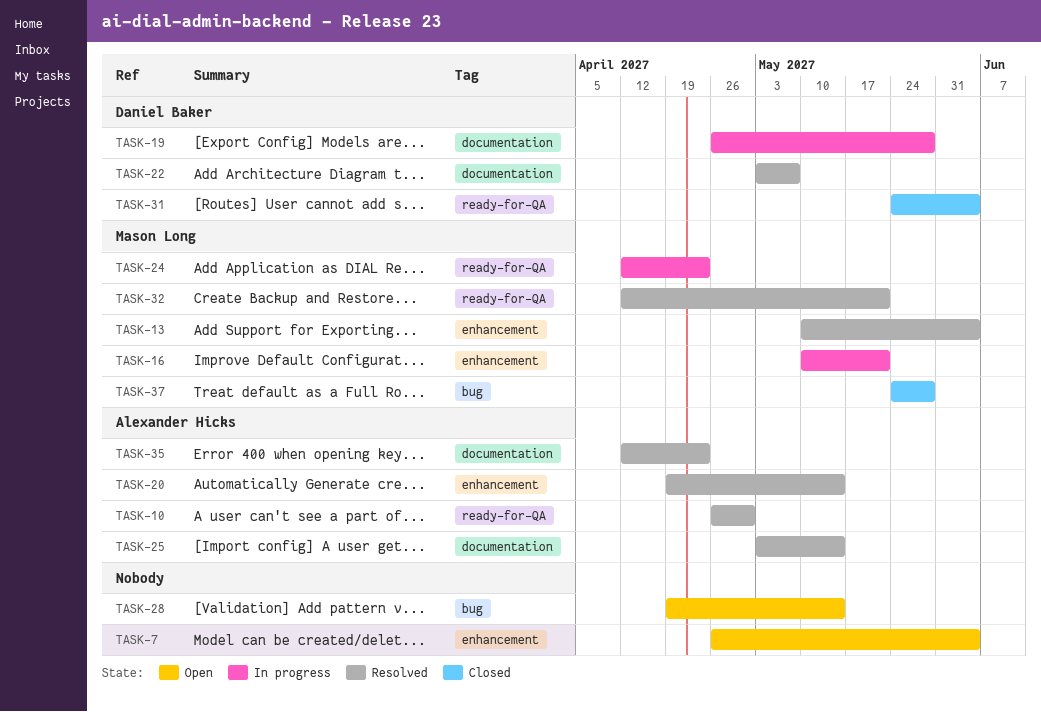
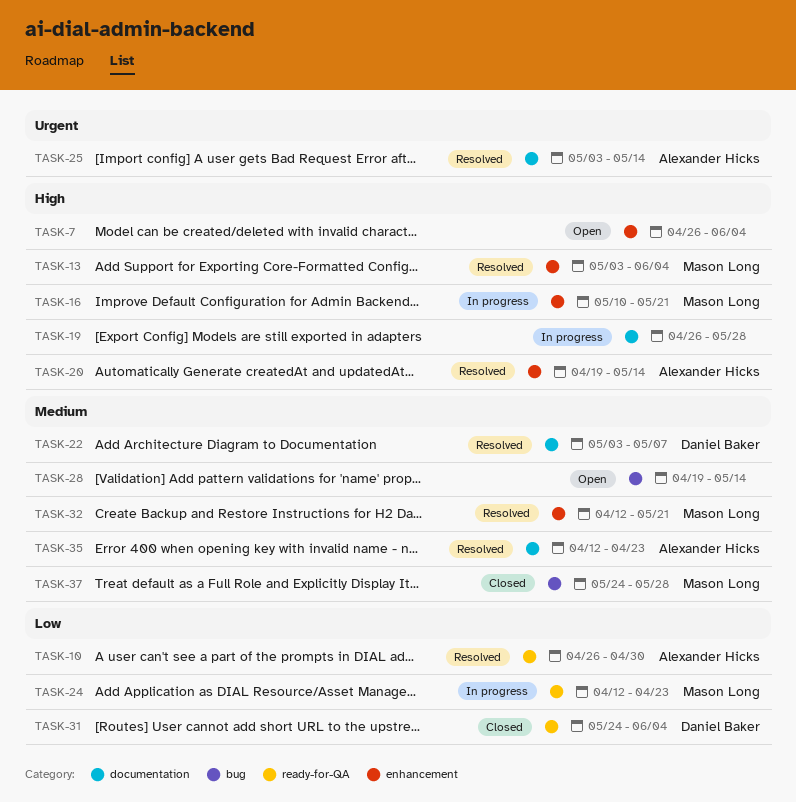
TASK-13, start: May 10 -> May 3
TASK-19, owner: Daniel Baker -> none
TASK-32, label: ready-for-QA -> enhancement

